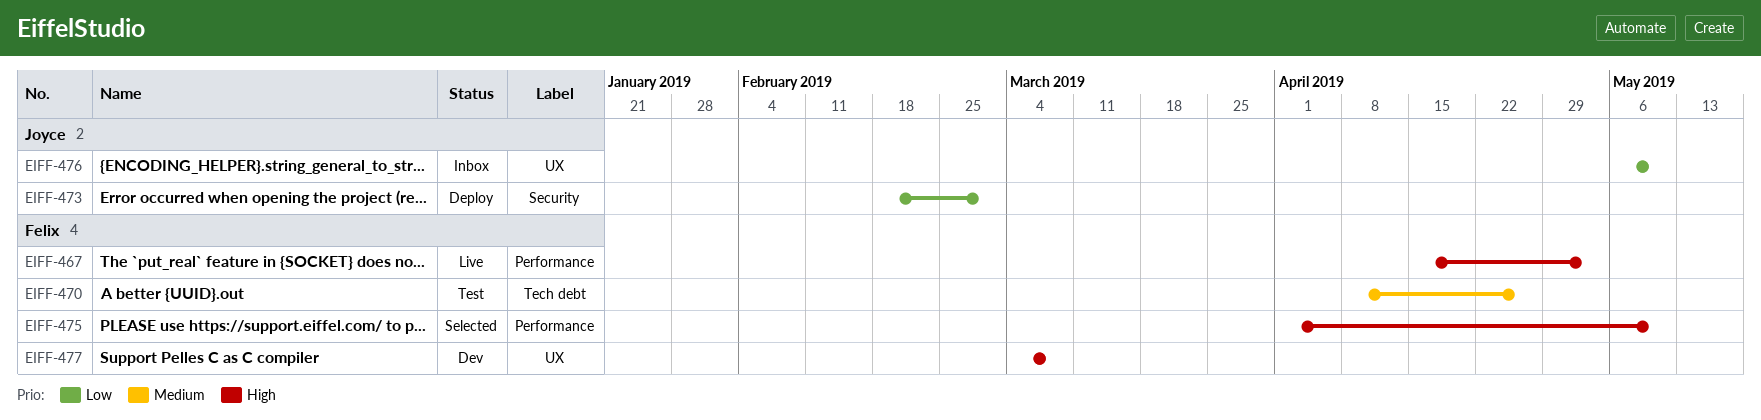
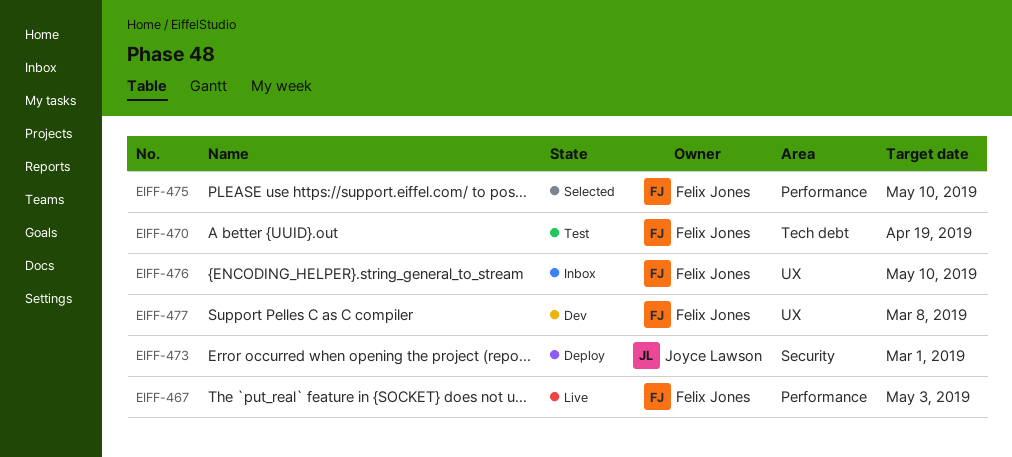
EIFF-470, due: Apr 26 -> Apr 19
EIFF-476, owner: Joyce Lawson -> Felix Jones

